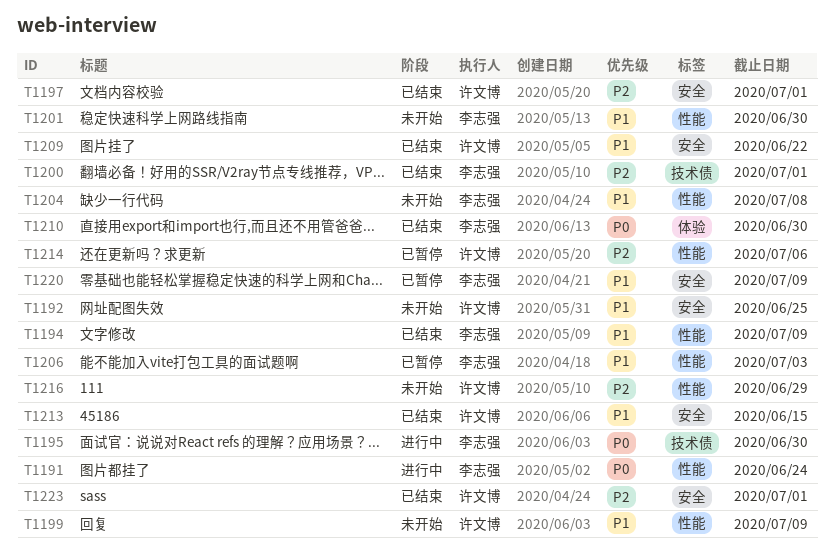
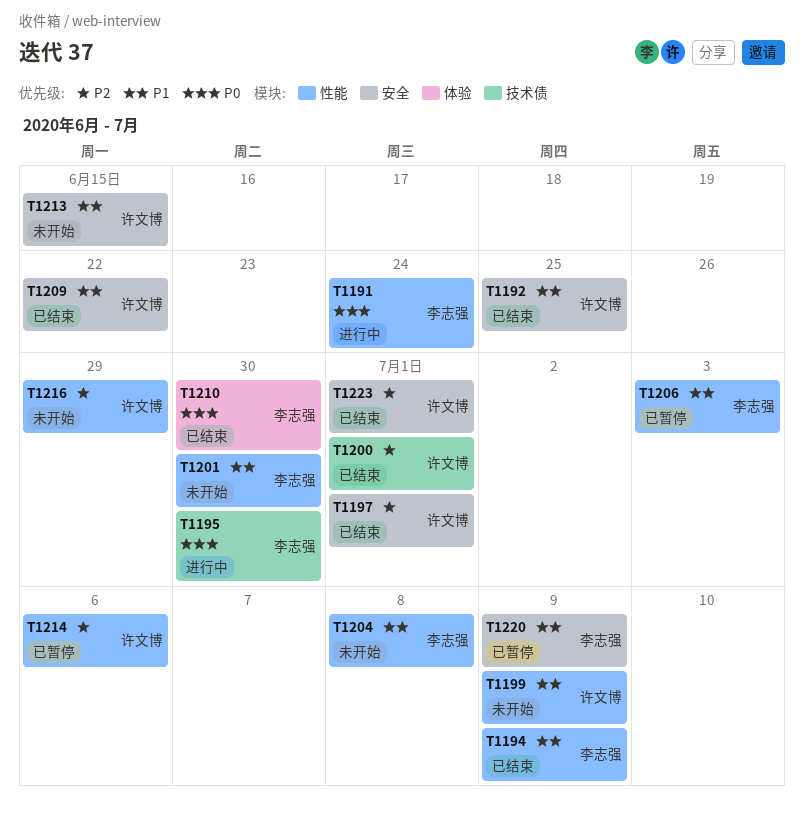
T1192, status: 未开始 -> 已结束
T1200, owner: 李志强 -> 许文博
T1213, status: 已结束 -> 未开始

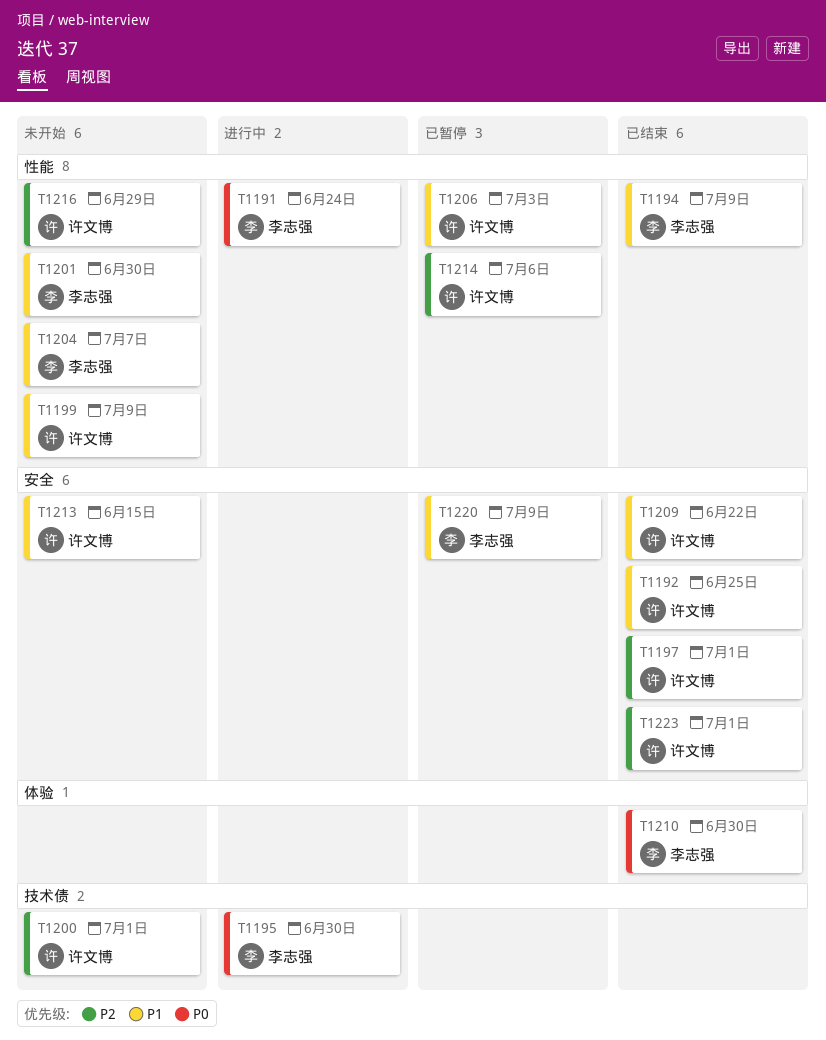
T1200, status: 已结束 -> 未开始
T1204, due: Jul 8 -> Jul 7
T1206, owner: 李志强 -> 许文博

